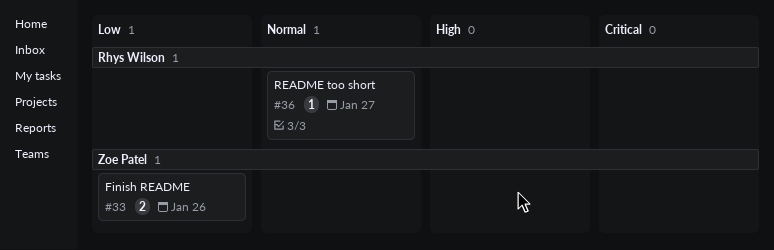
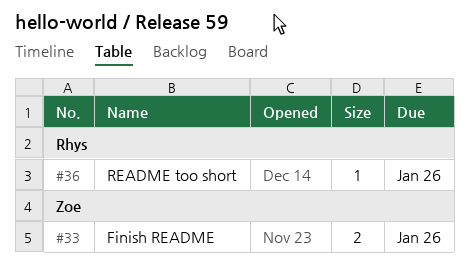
#36, due: Jan 27 -> Jan 26

